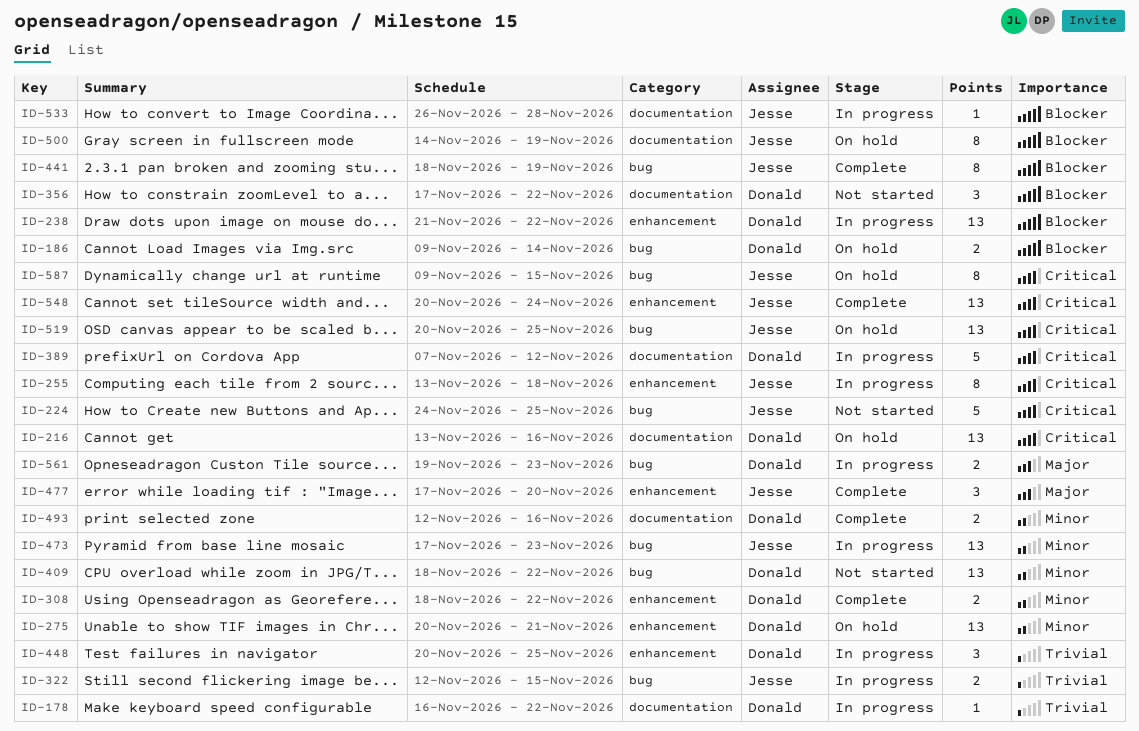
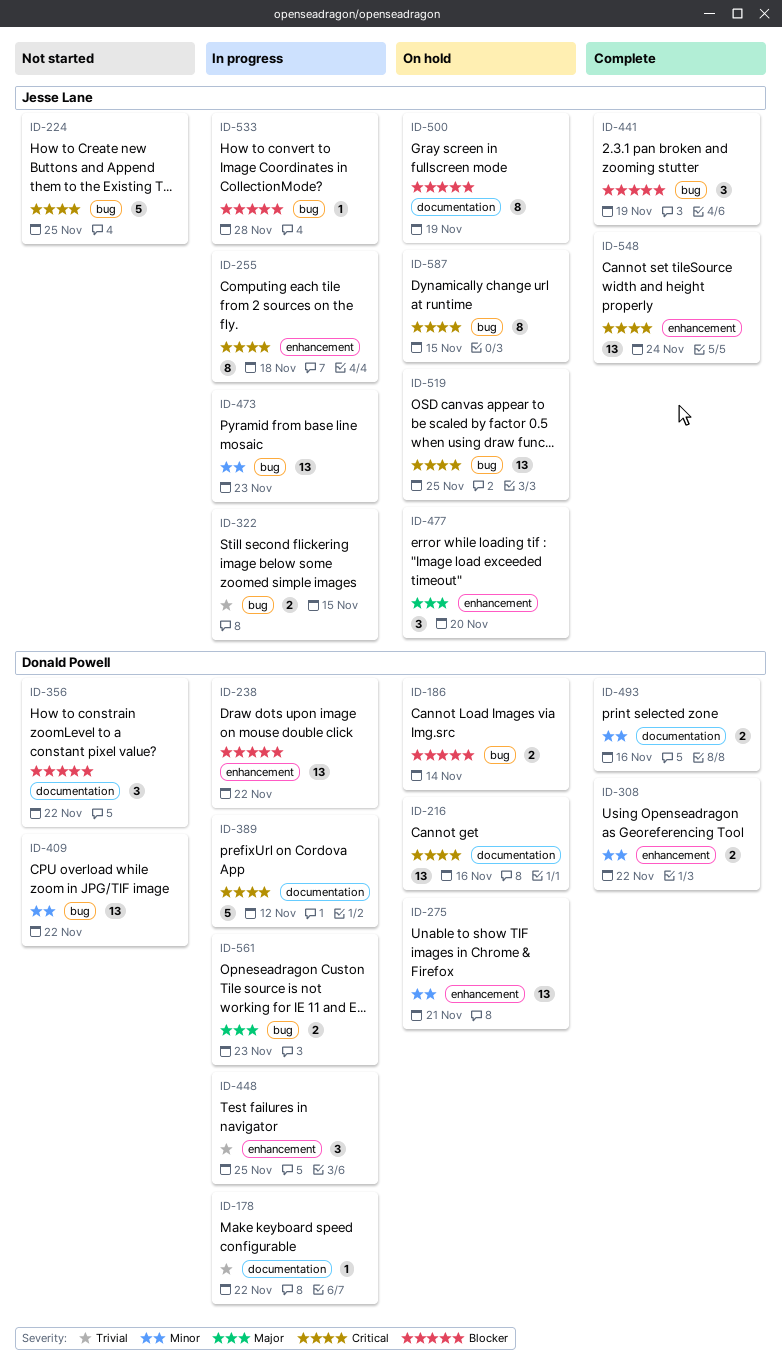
ID-441, estimate: 8 -> 3
ID-477, status: Complete -> On hold
ID-533, label: documentation -> bug

